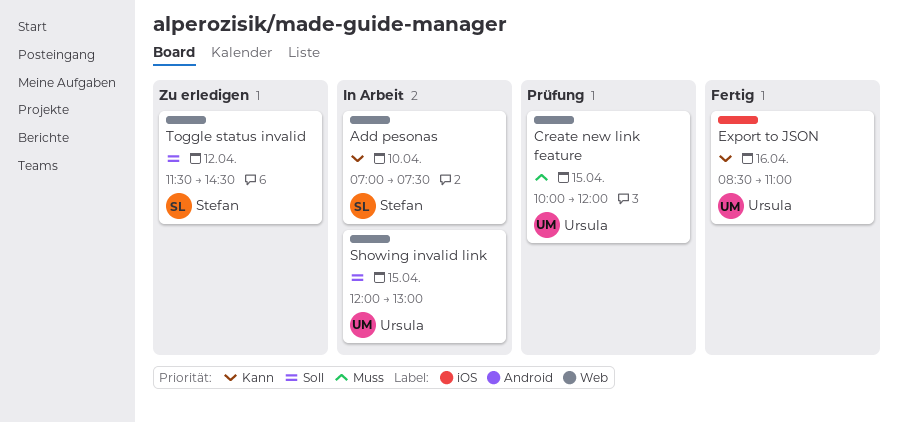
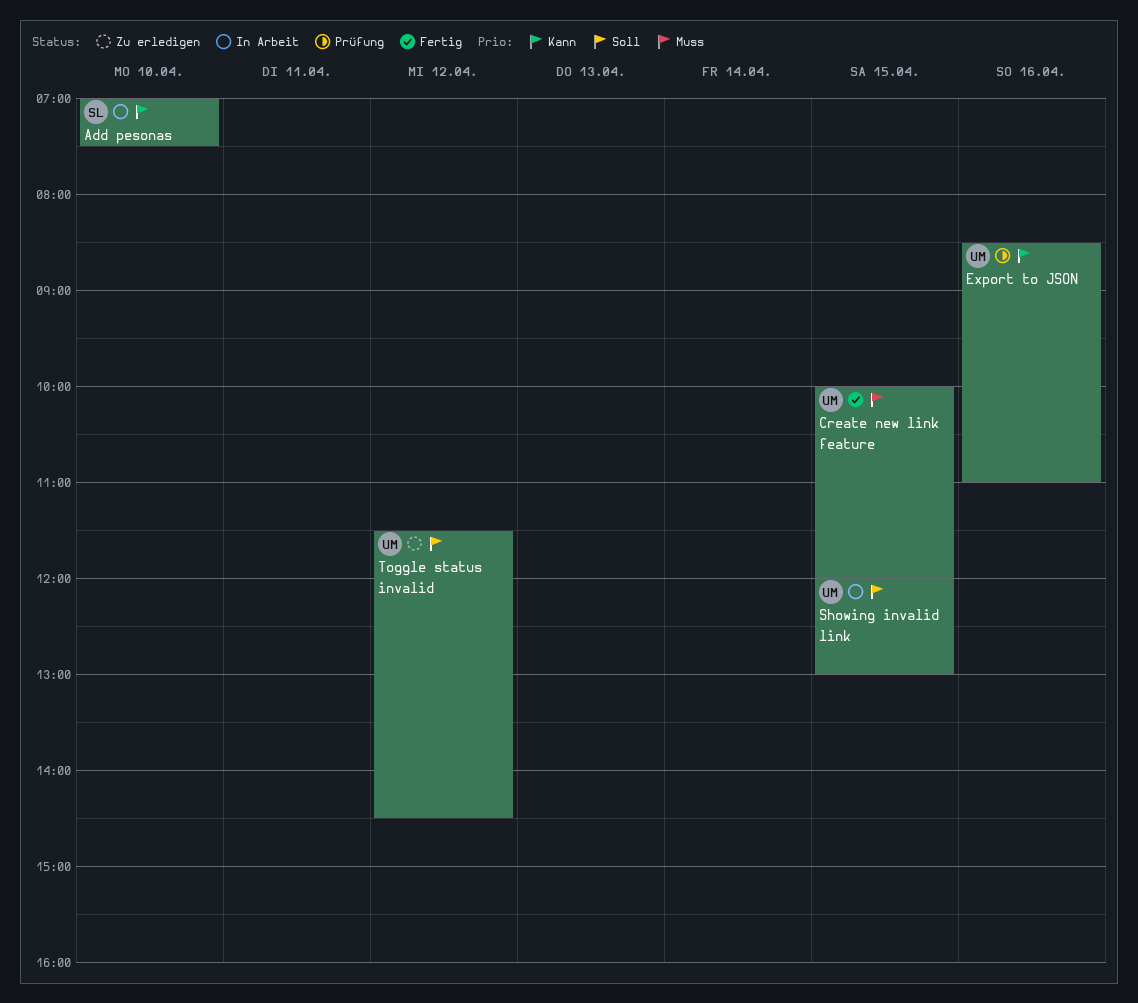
Create new link feature, status: Prüfung -> Fertig
Export to JSON, status: Fertig -> Prüfung
Toggle status invalid, owner: Stefan -> Ursula

